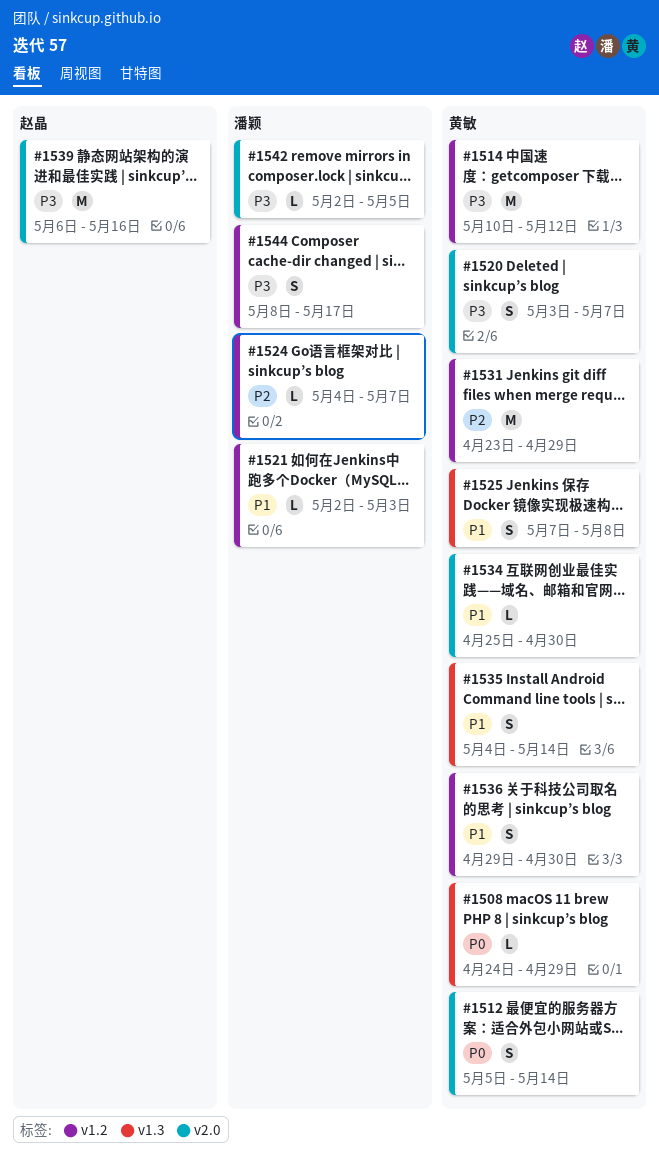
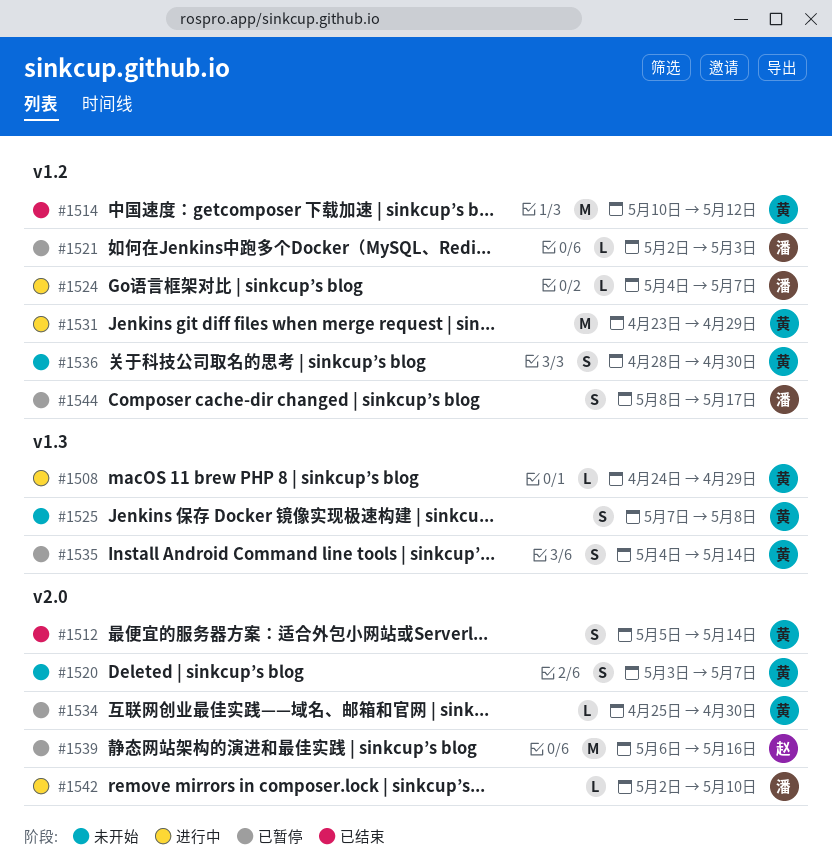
#1536, start: Apr 29 -> Apr 28
#1542, due: May 5 -> May 10

